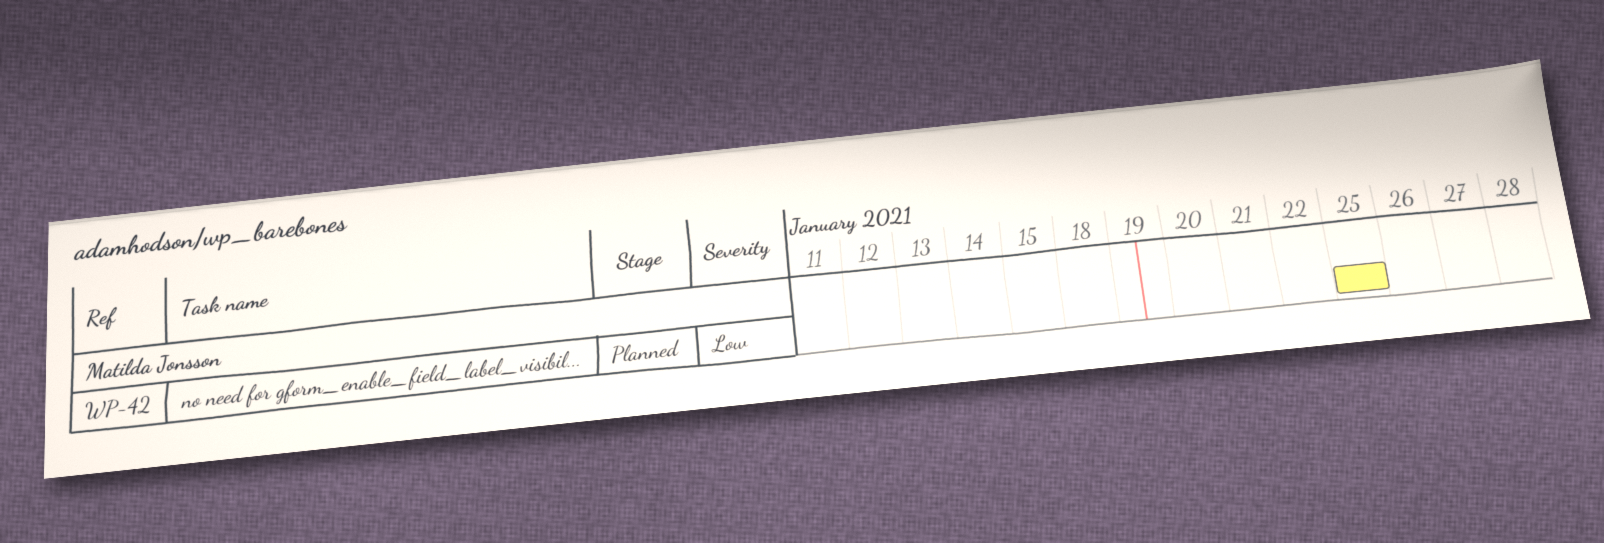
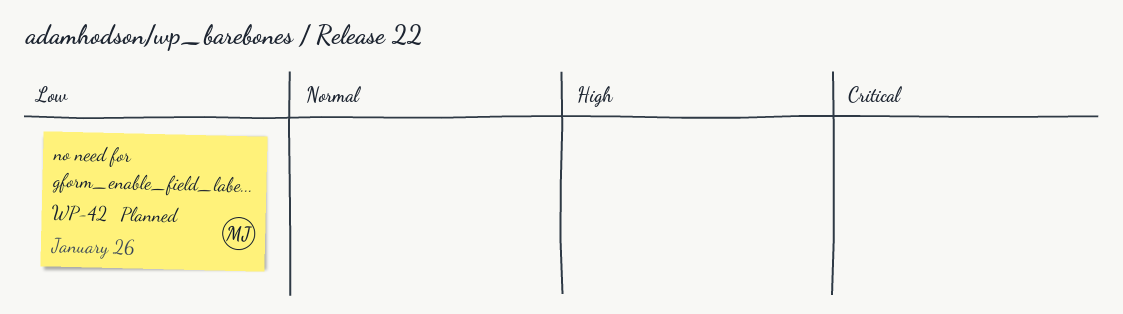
WP-42, due: Jan 25 -> Jan 26

